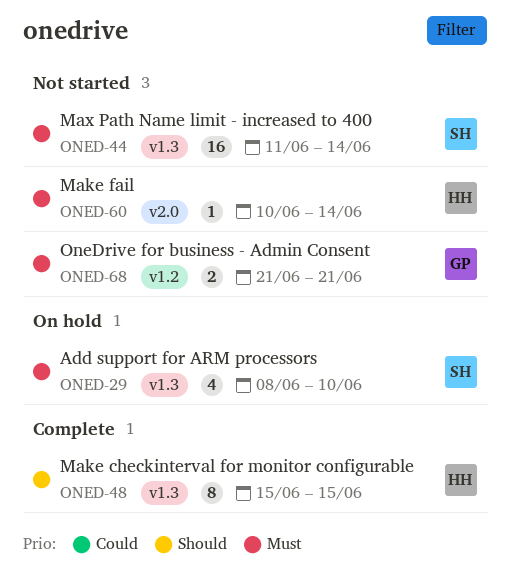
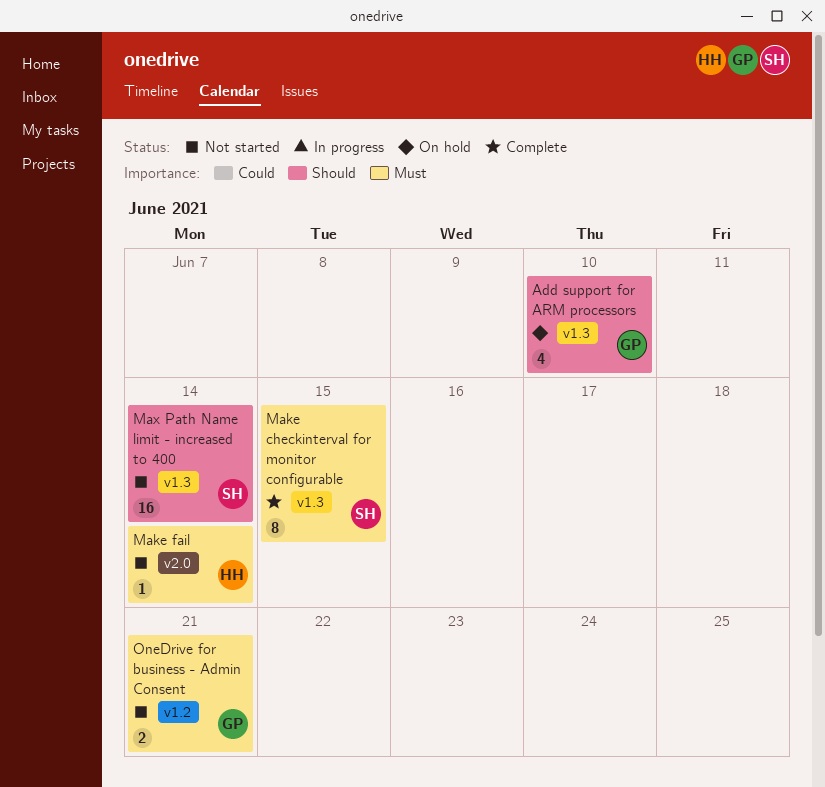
Add support for ARM processors, owner: SH -> GP
Add support for ARM processors, priority: Must -> Should
Make checkinterval for monitor configurable, owner: HH -> SH
Make checkinterval for monitor configurable, priority: Should -> Must
Max Path Name limit - increased to 400, priority: Must -> Should

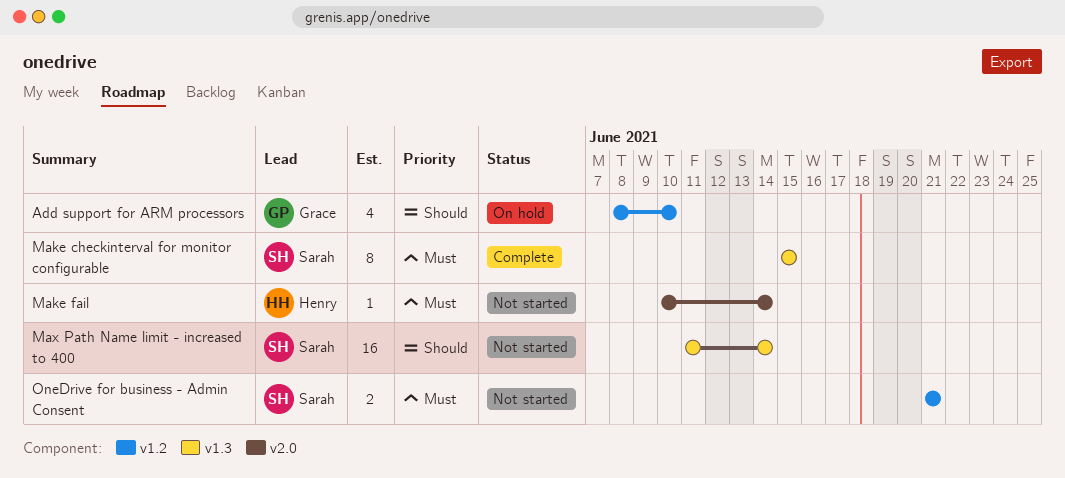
Add support for ARM processors, label: v1.3 -> v1.2
OneDrive for business - Admin Consent, owner: Grace -> Sarah

